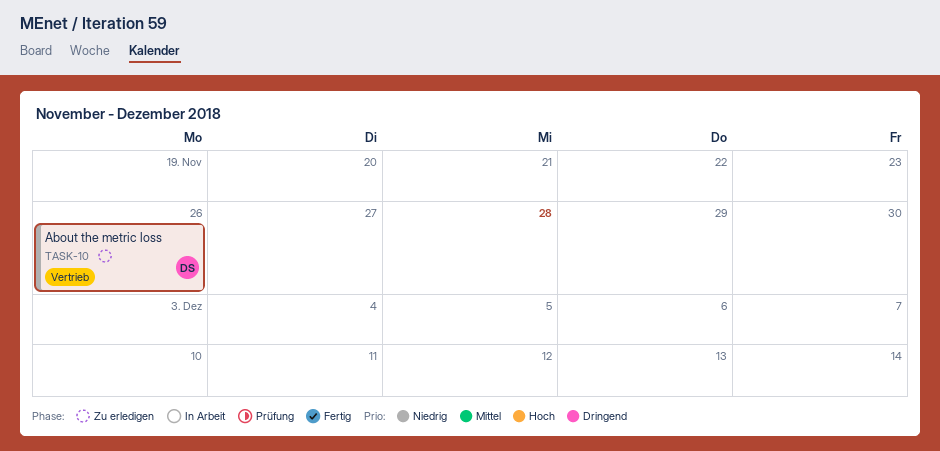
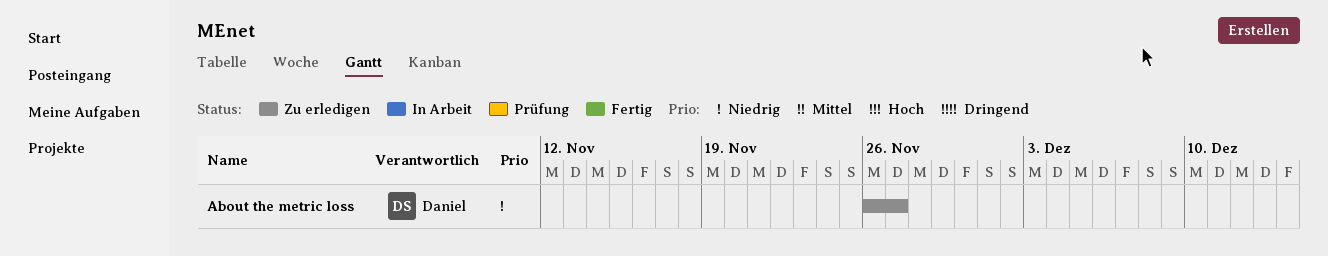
About the metric loss, due: Nov 26 -> Nov 27

